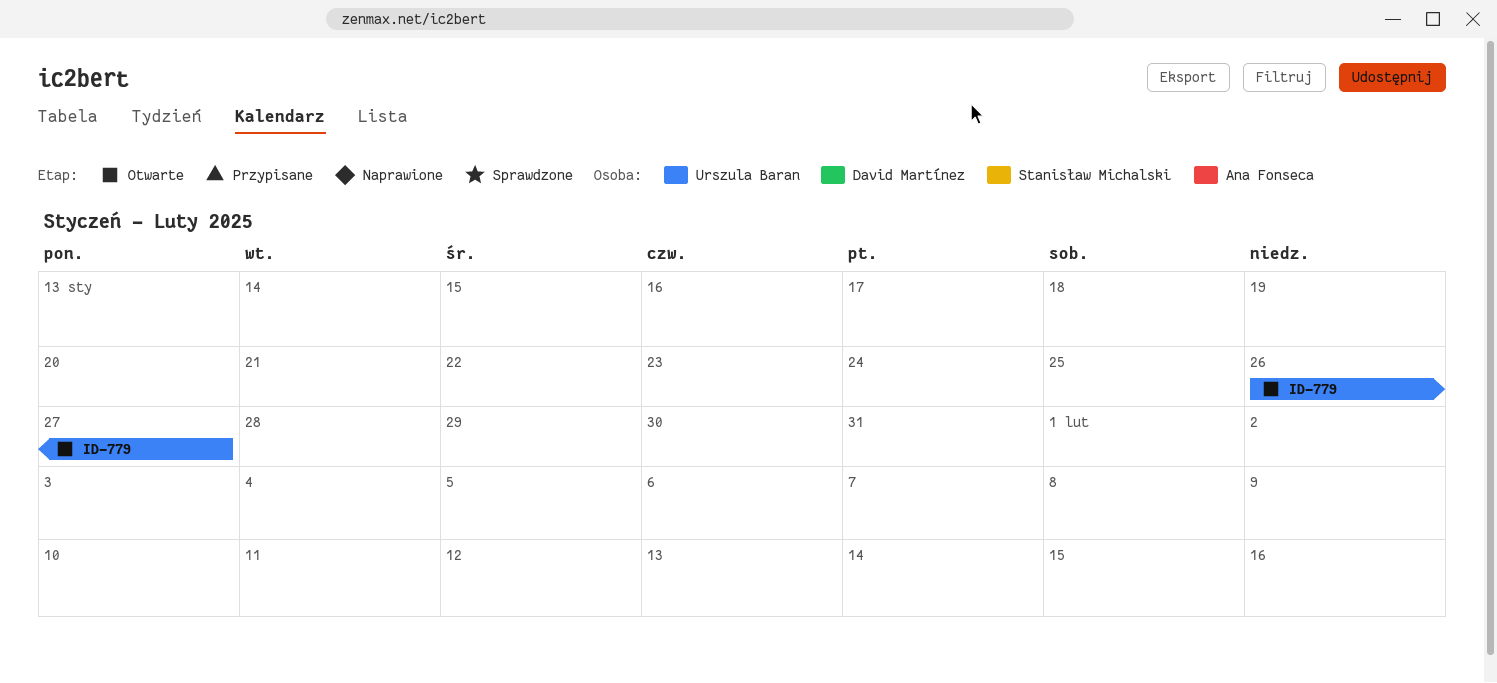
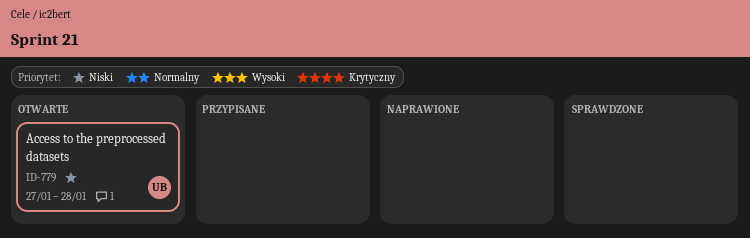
ID-779, start: Jan 26 -> Jan 27
ID-779, due: Jan 27 -> Jan 28

